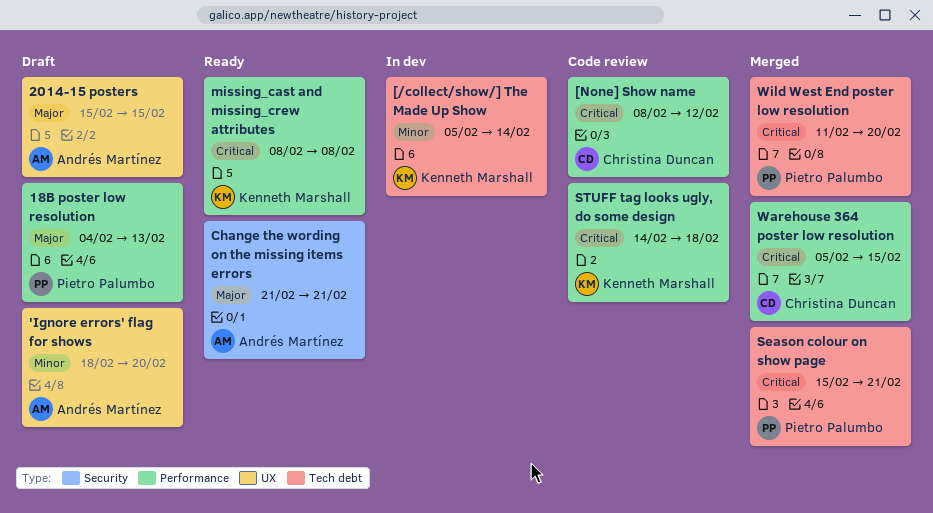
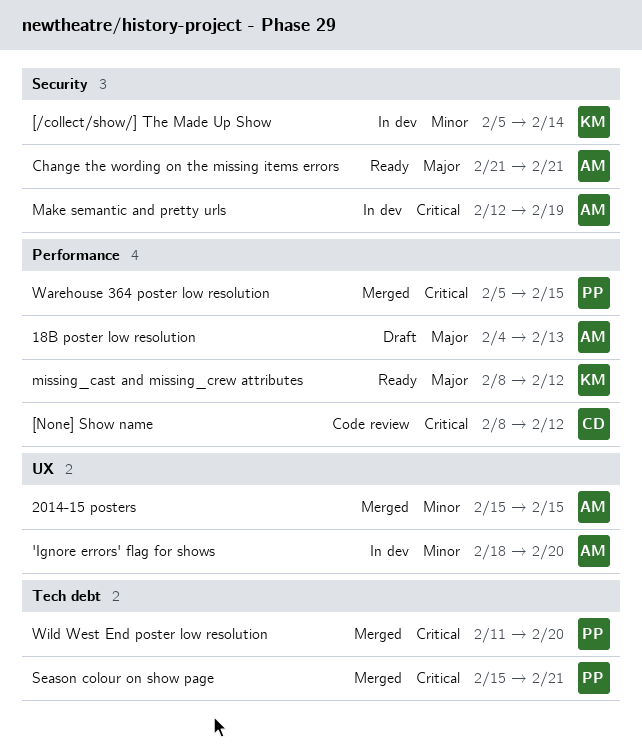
'Ignore errors' flag for shows, status: Draft -> In dev
18B poster low resolution, owner: Pietro Palumbo -> Andrés Martínez
2014-15 posters, status: Draft -> Merged
2014-15 posters, priority: Major -> Minor
[/collect/show/] The Made Up Show, label: Tech debt -> Security
Make semantic and pretty urls: none -> present
missing_cast and missing_crew attributes, priority: Critical -> Major
missing_cast and missing_crew attributes, due: Feb 8 -> Feb 12
STUFF tag looks ugly, do some design: present -> none
Warehouse 364 poster low resolution, owner: Christina Duncan -> Pietro Palumbo

